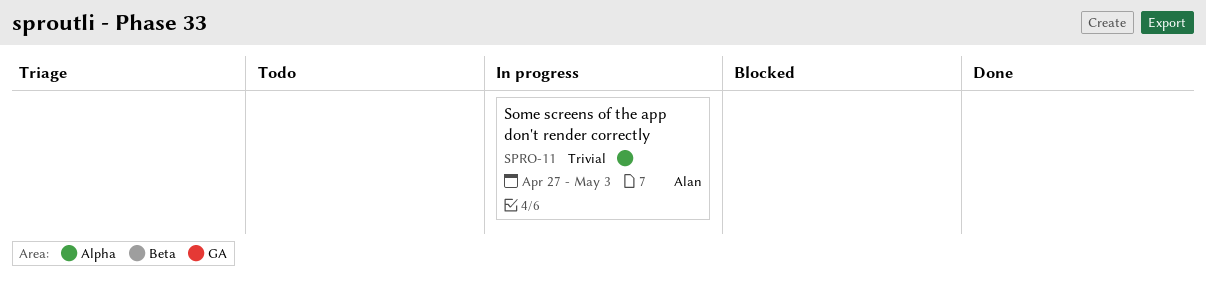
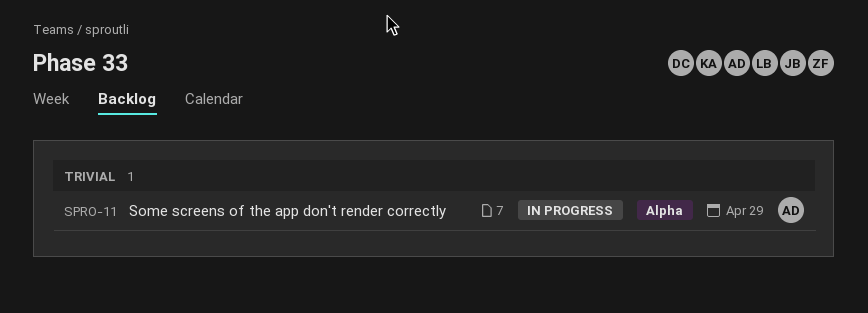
SPRO-11, due: May 3 -> Apr 29

